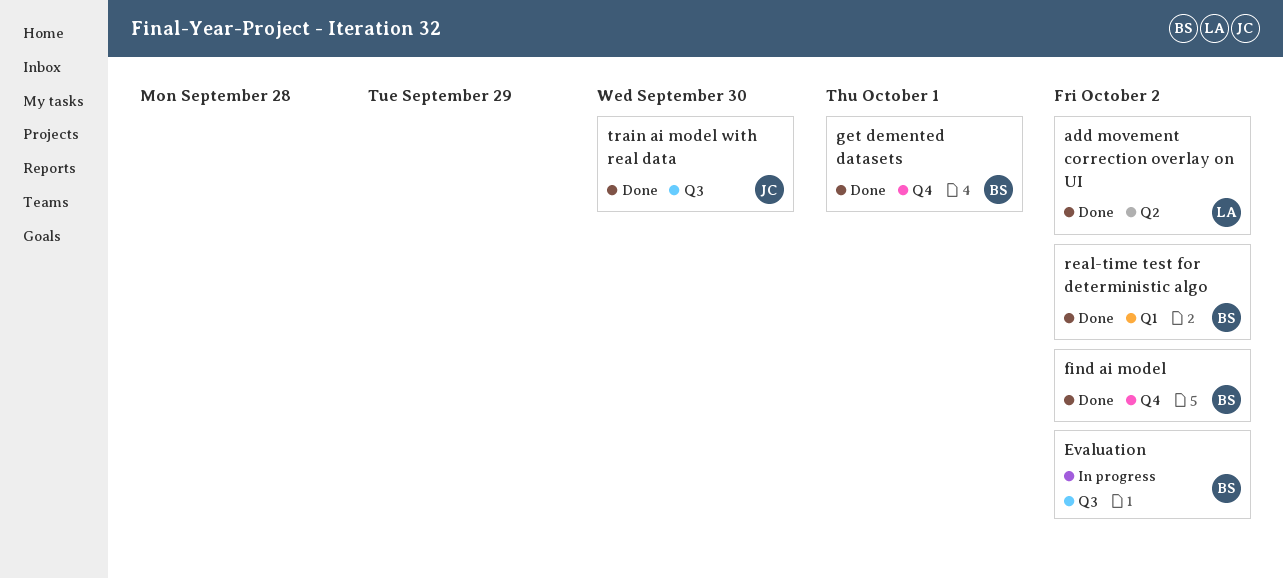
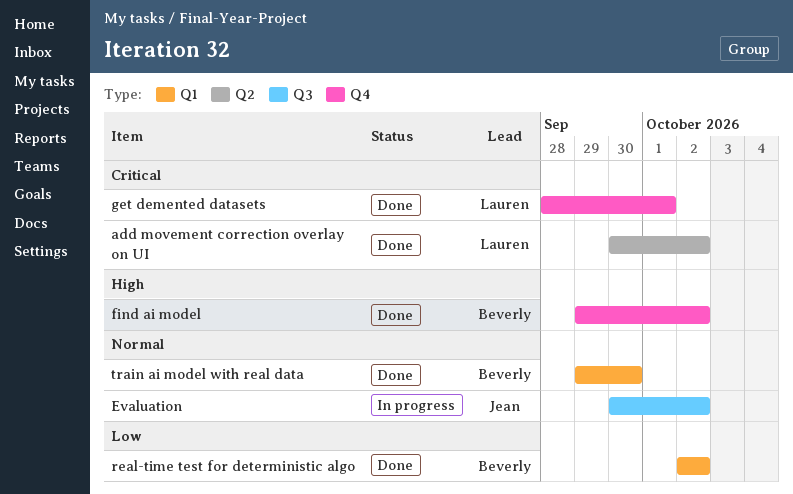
Evaluation, owner: Beverly -> Jean
get demented datasets, owner: Beverly -> Lauren
train ai model with real data, owner: Jean -> Beverly
train ai model with real data, label: Q3 -> Q1

